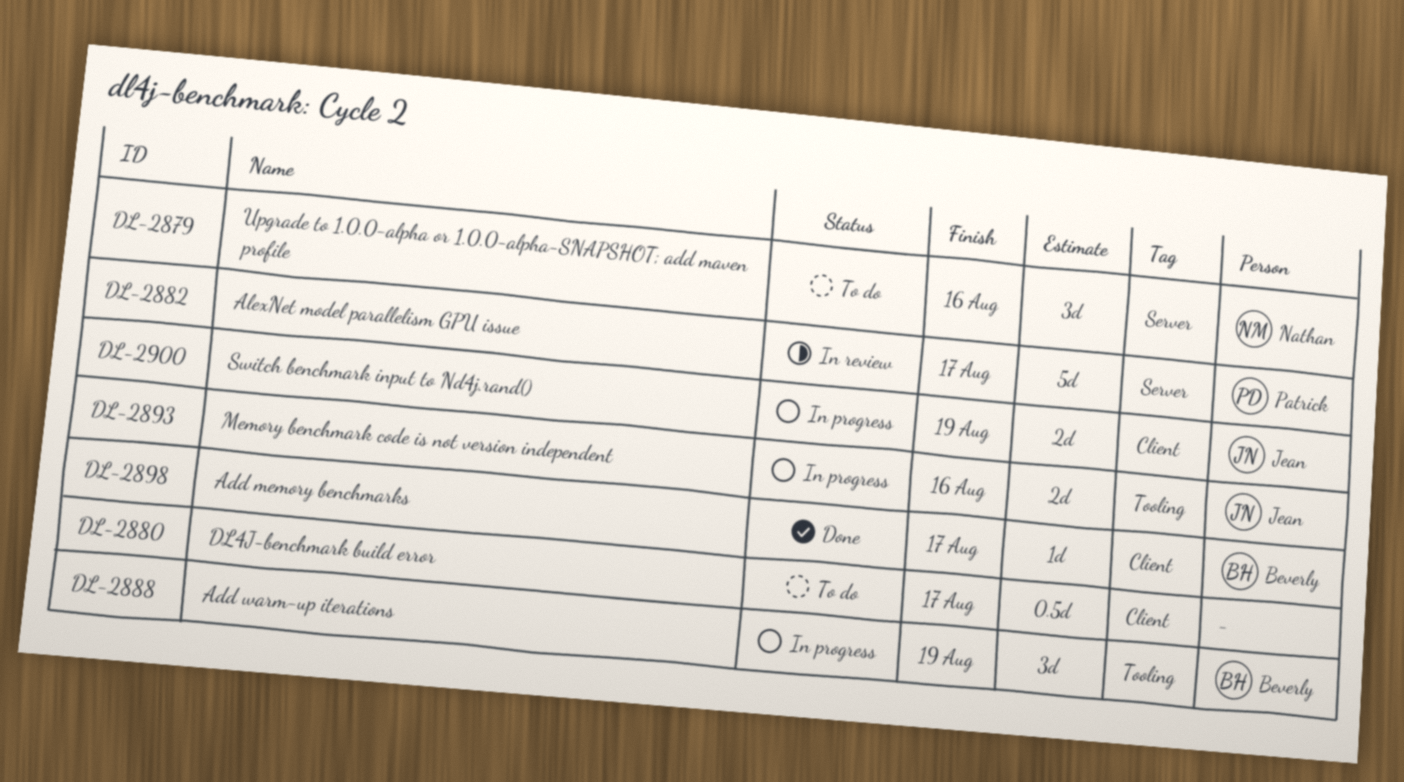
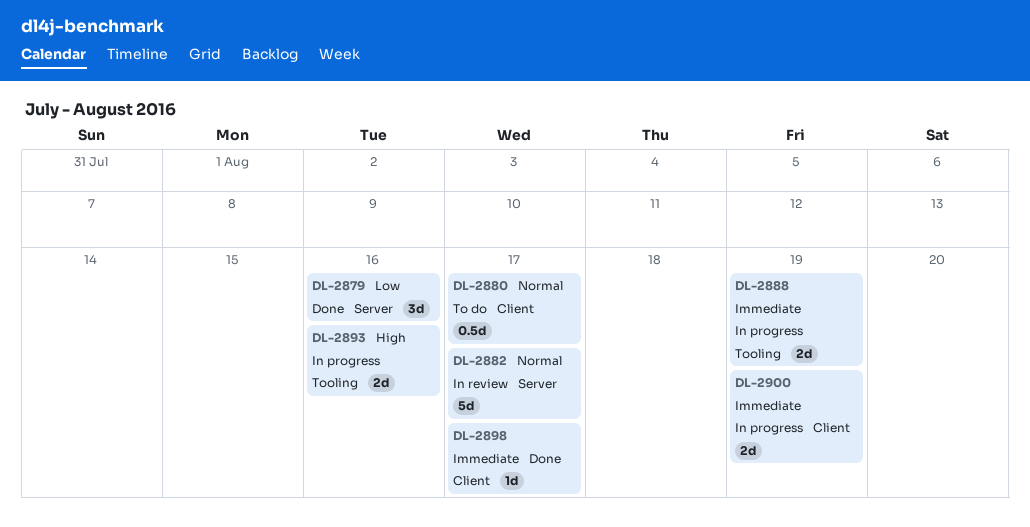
DL-2879, status: To do -> Done
DL-2888, estimate: 3d -> 2d

